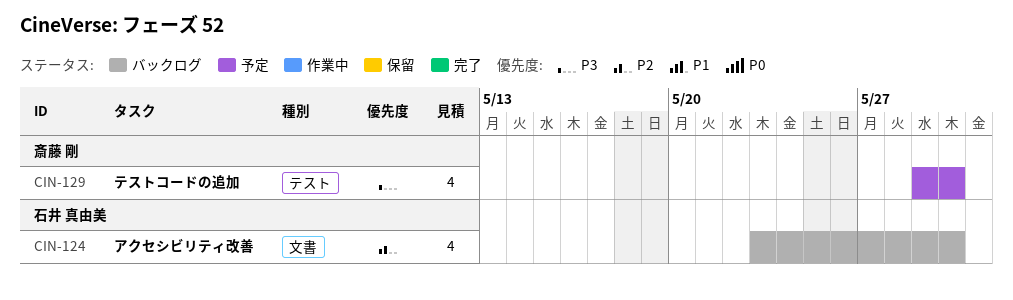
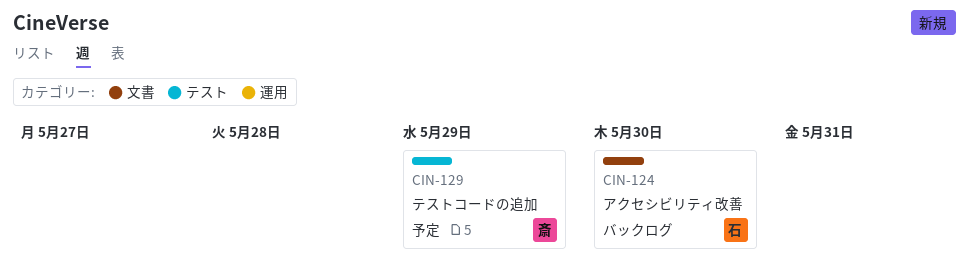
CIN-129, due: May 30 -> May 29

